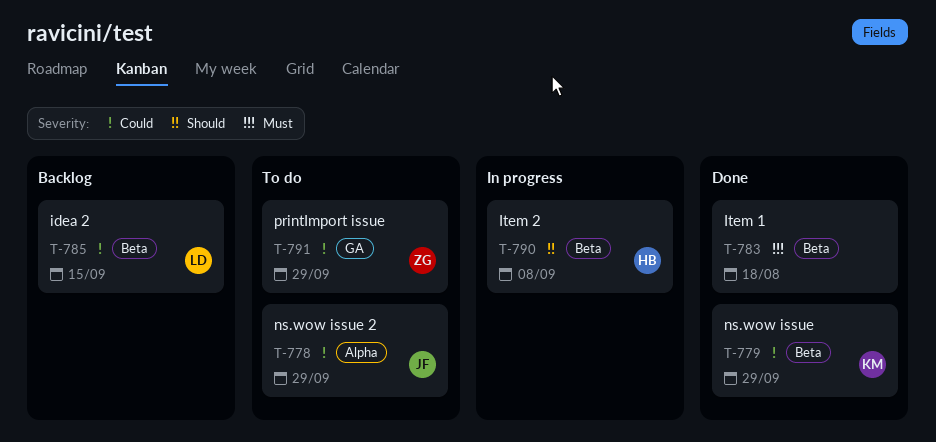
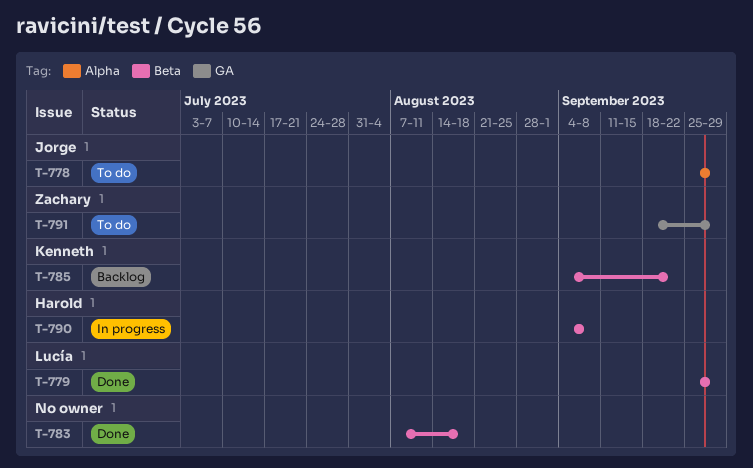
T-779, owner: Kenneth -> Lucía
T-785, owner: Lucía -> Kenneth
T-785, due: Sep 15 -> Sep 22

